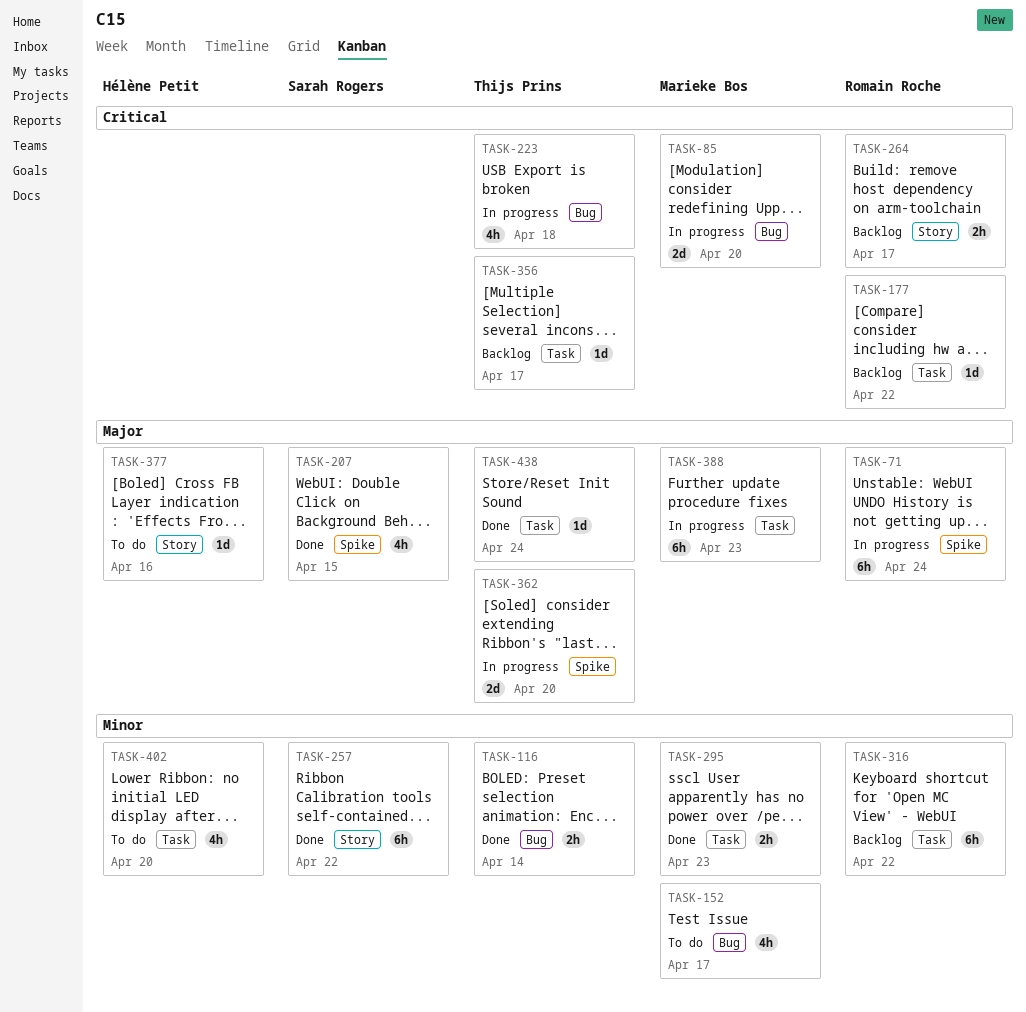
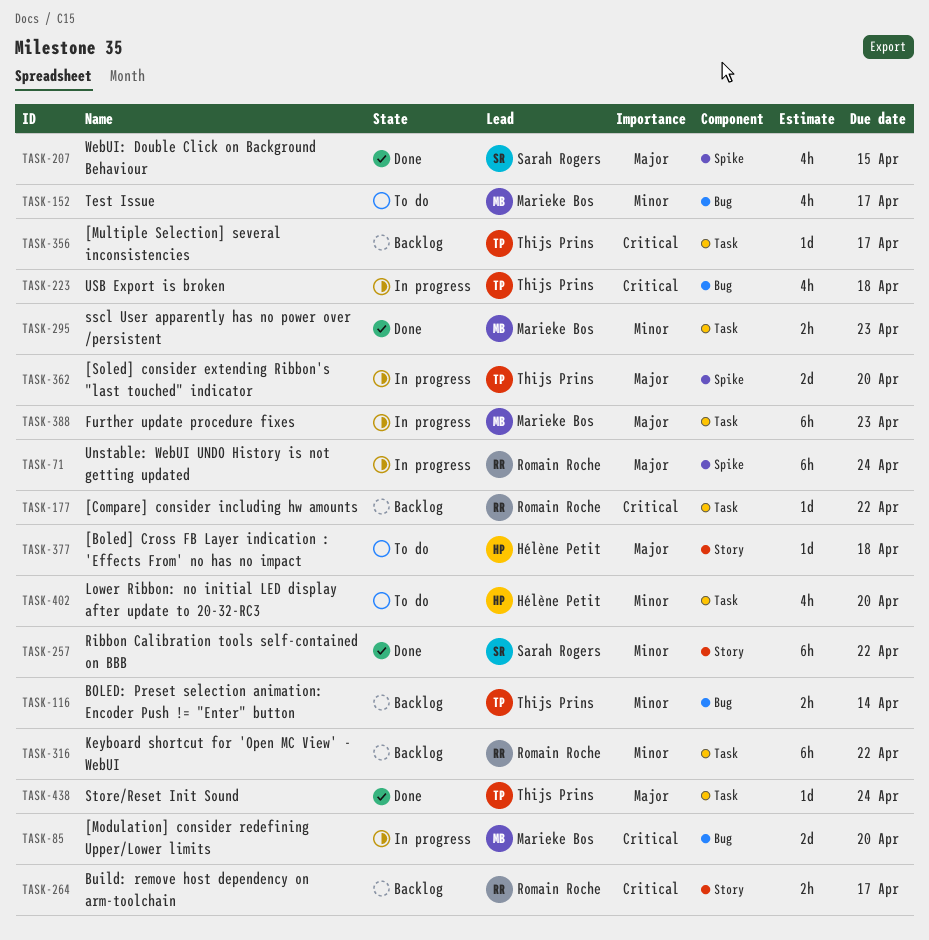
TASK-116, status: Done -> Backlog
TASK-377, due: Apr 16 -> Apr 18

